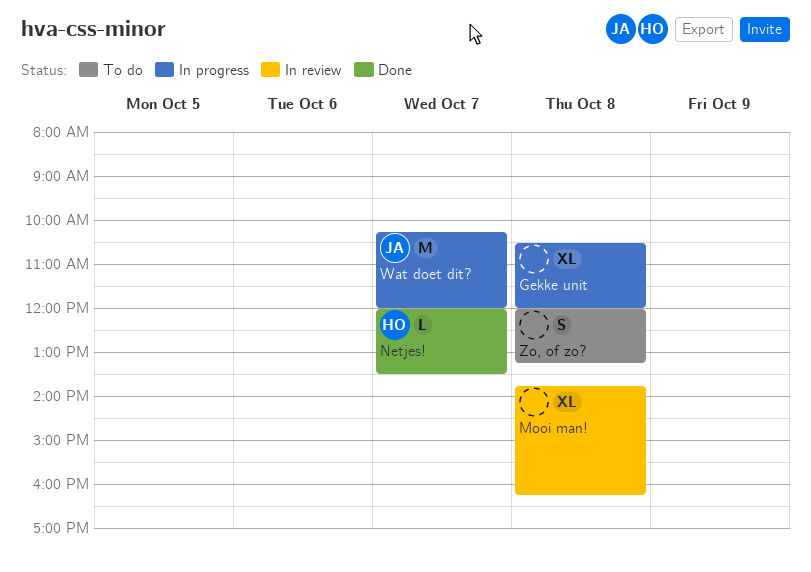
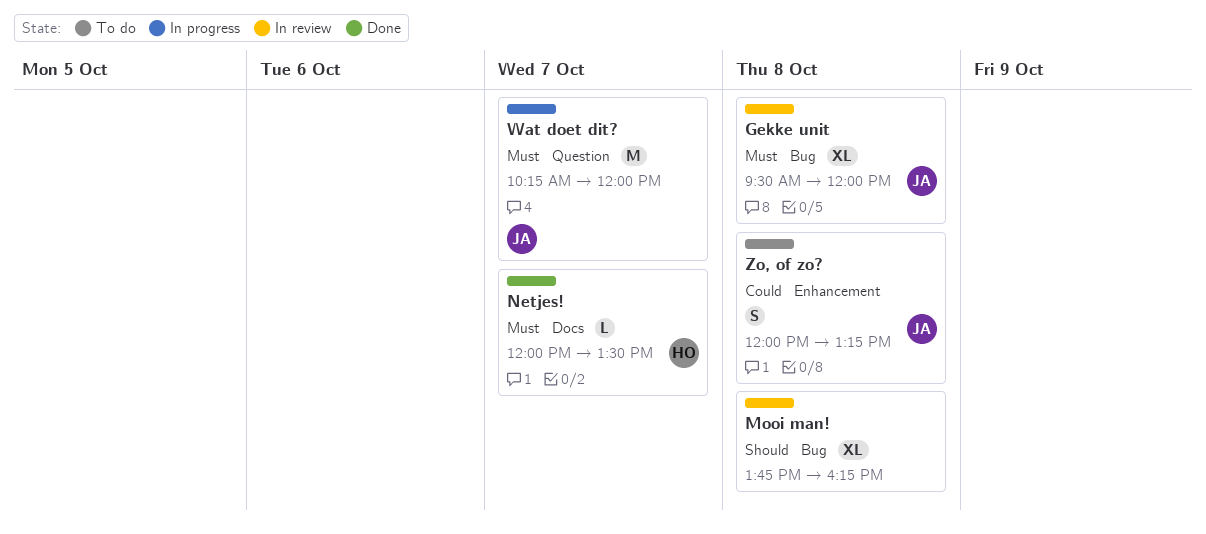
Gekke unit, status: In progress -> In review
Gekke unit, owner: none -> JA
Gekke unit, begins: 10:30 -> 09:30
Zo, of zo?, owner: none -> JA

